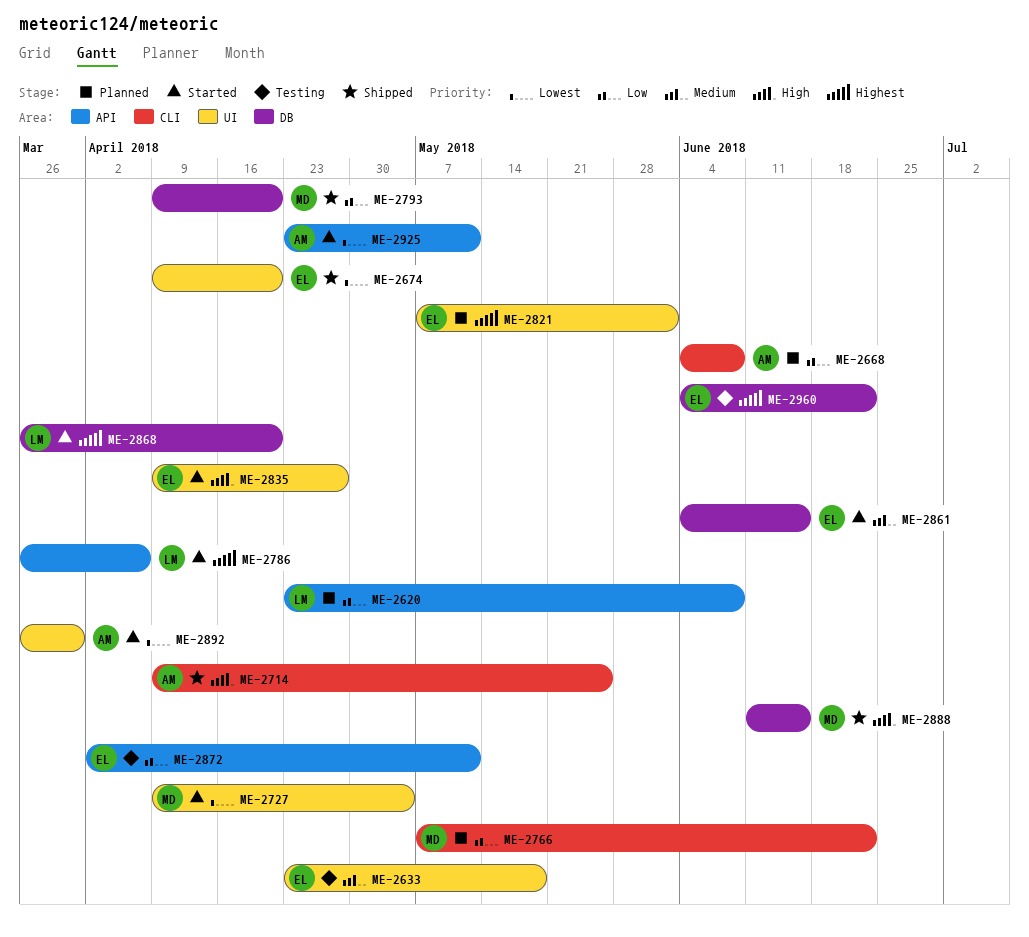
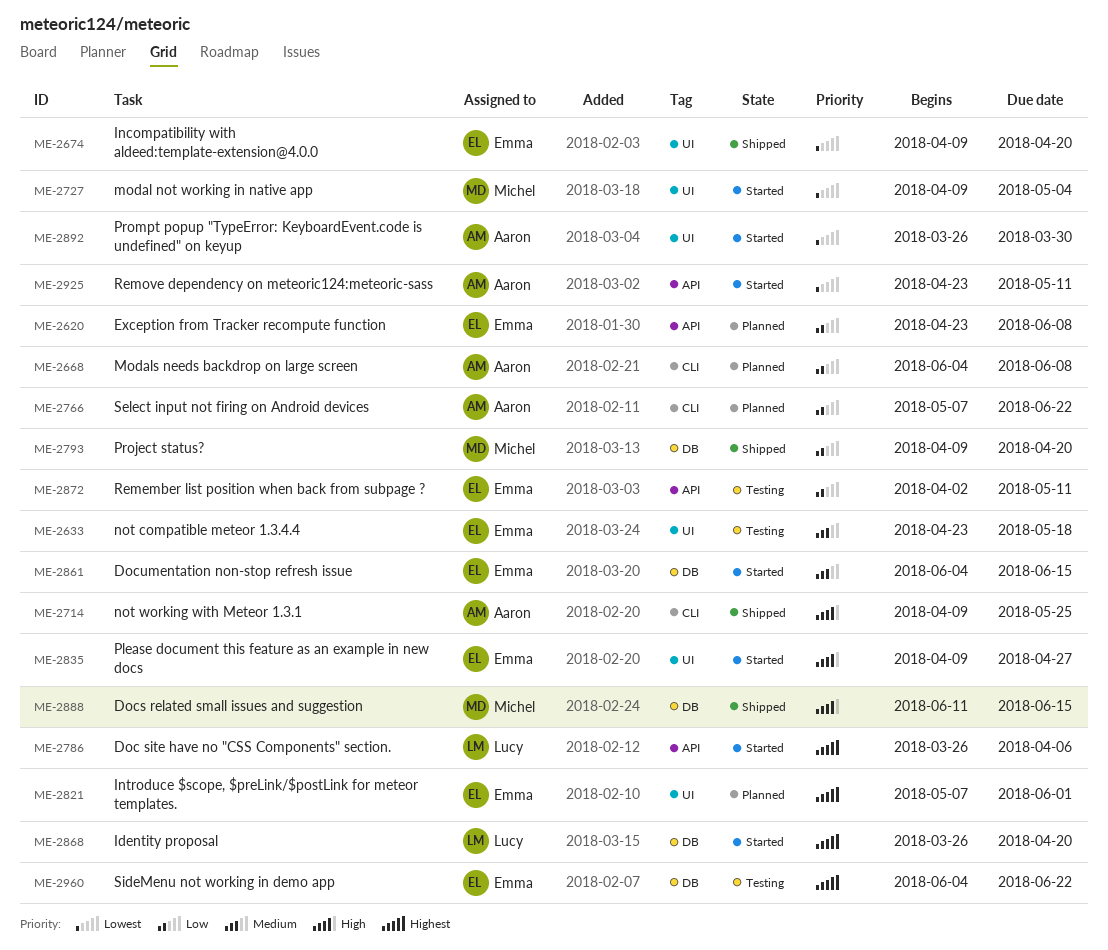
ME-2620, owner: Lucy -> Emma
ME-2766, owner: Michel -> Aaron

